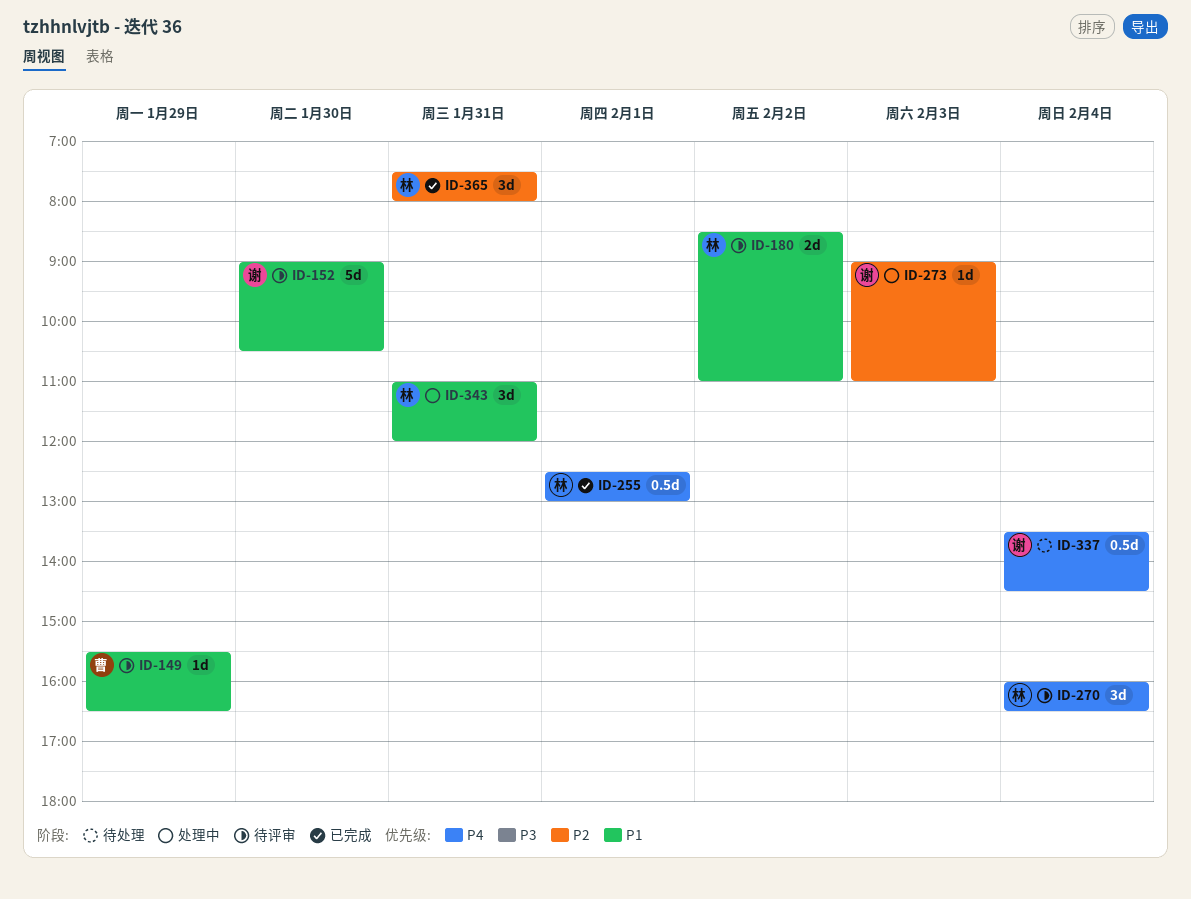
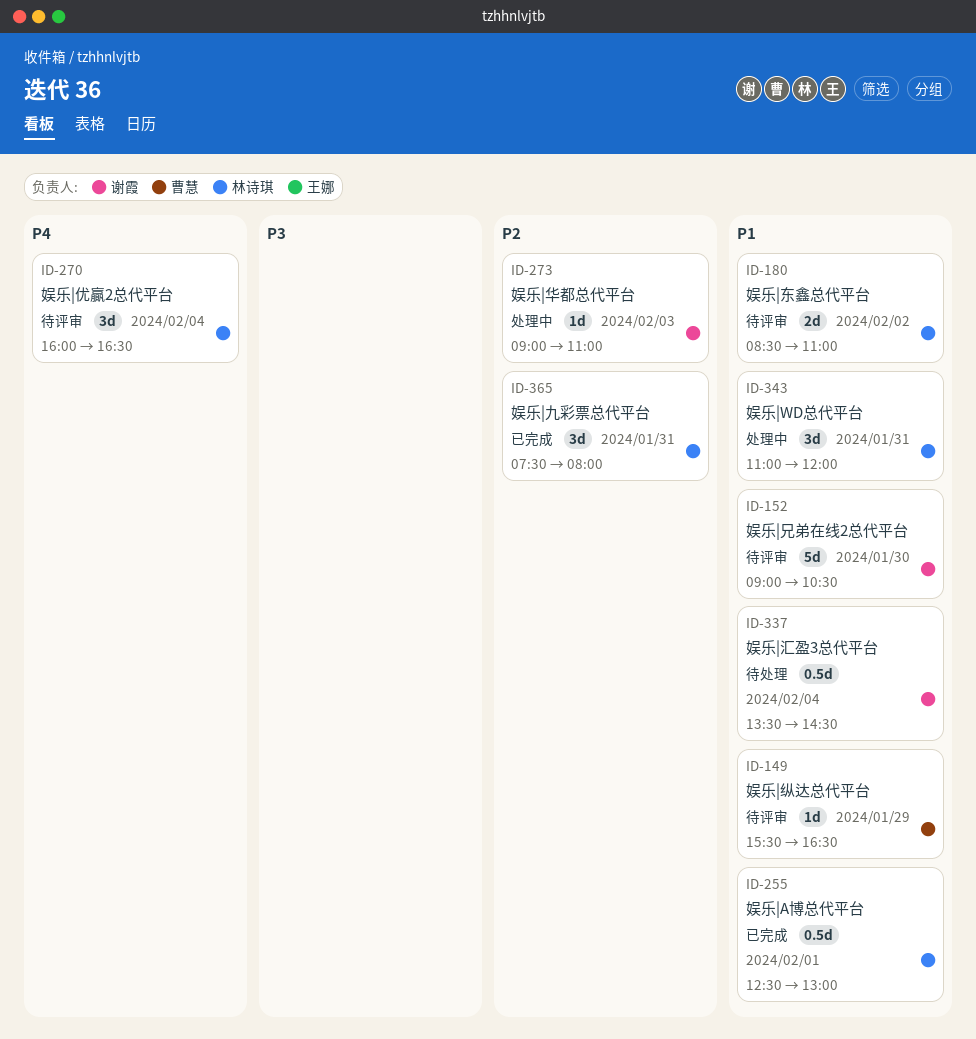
ID-255, priority: P4 -> P1
ID-337, priority: P4 -> P1

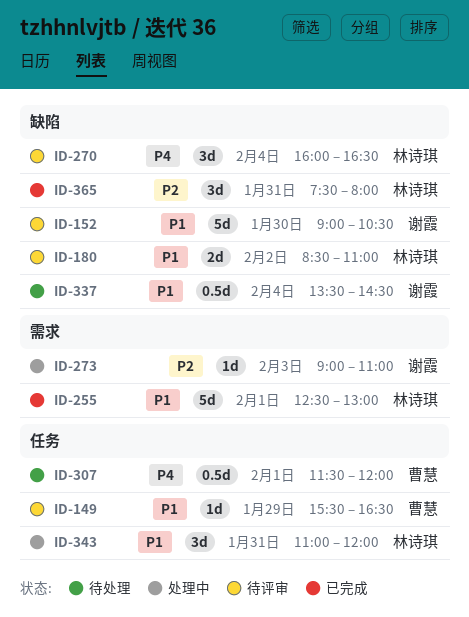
ID-255, estimate: 0.5d -> 5d
ID-307: none -> present

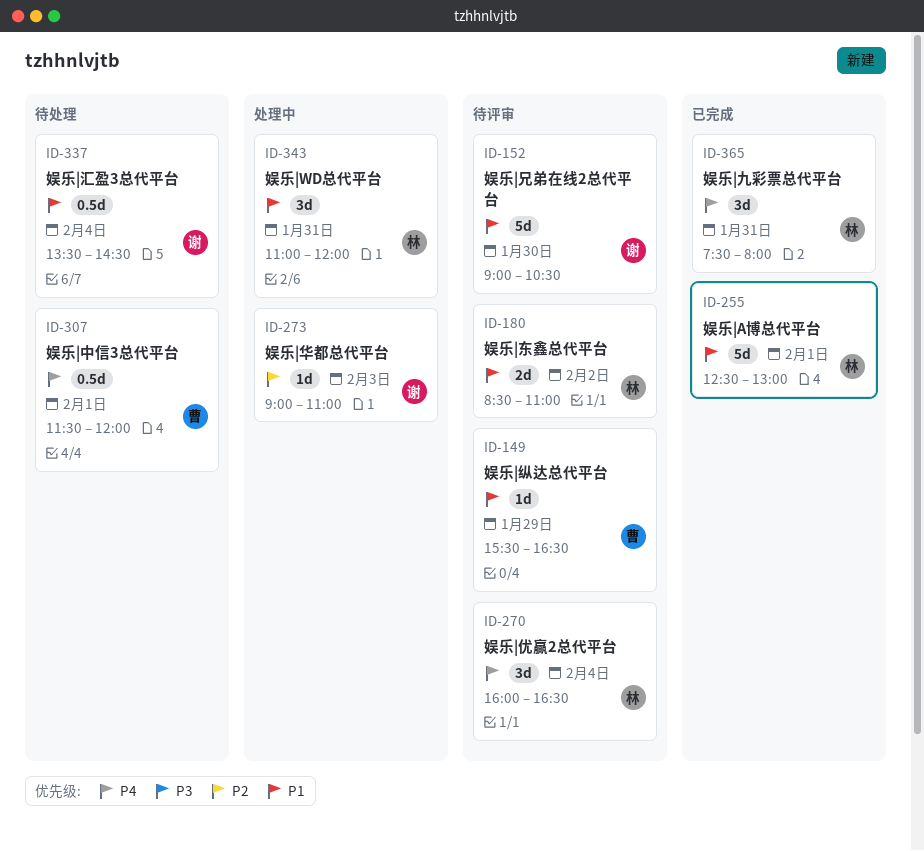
ID-365, priority: P2 -> P4

